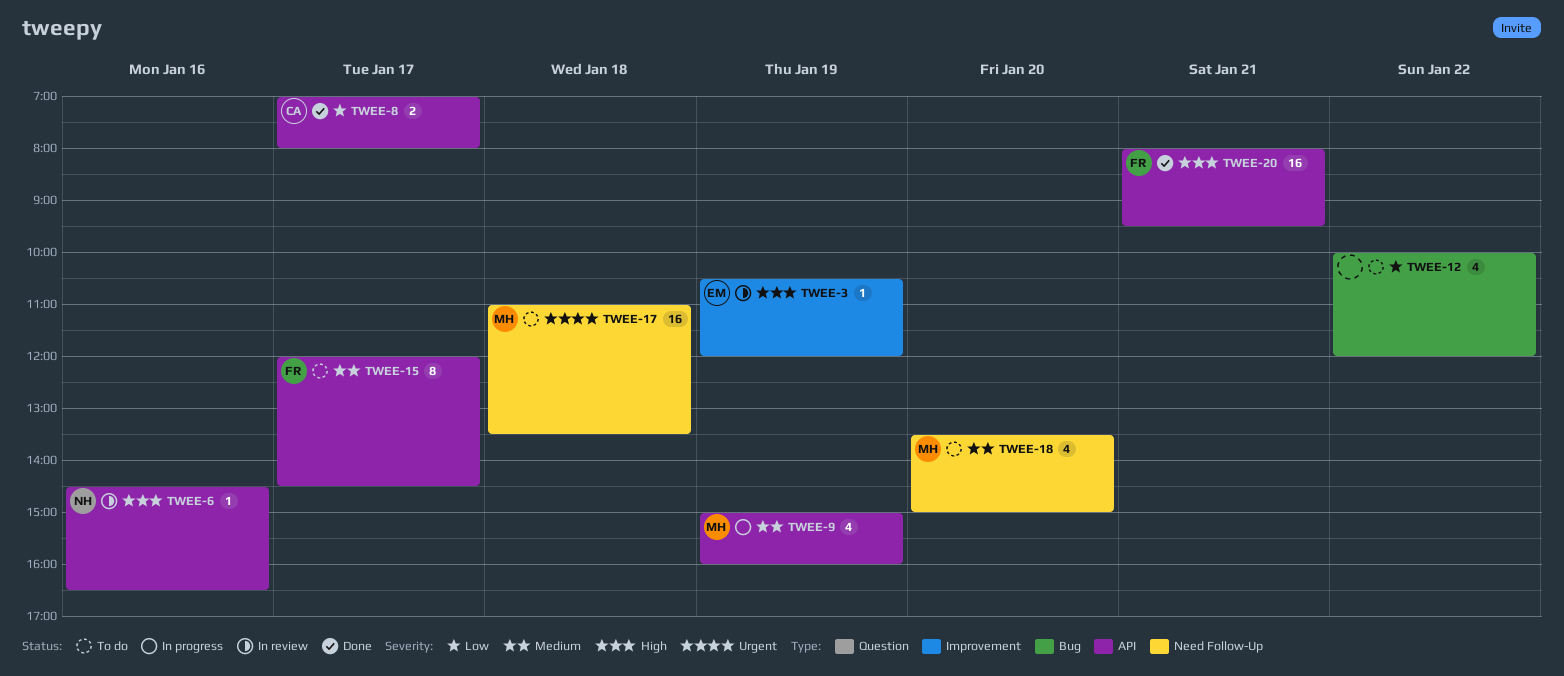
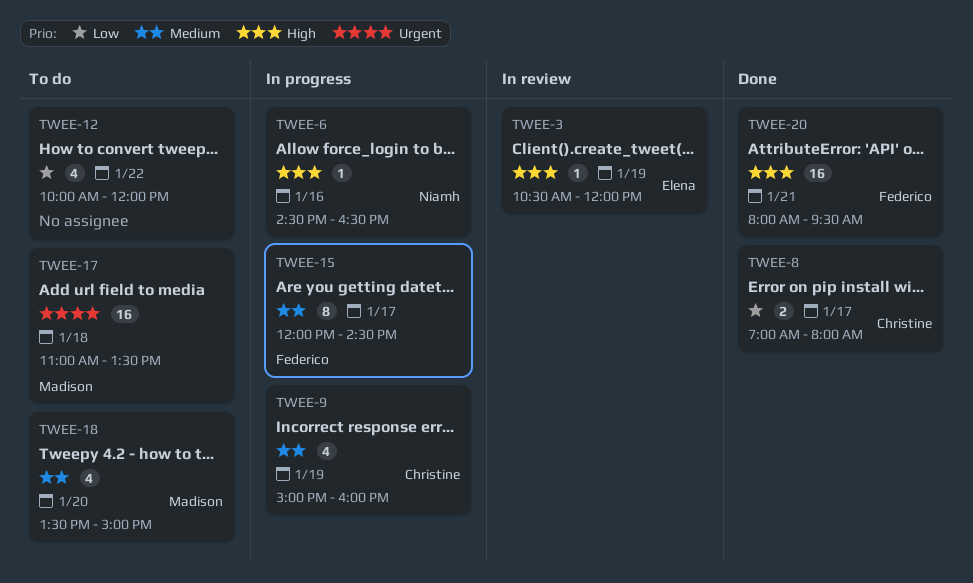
TWEE-6, status: In review -> In progress
TWEE-9, owner: Madison -> Christine
TWEE-15, status: To do -> In progress

